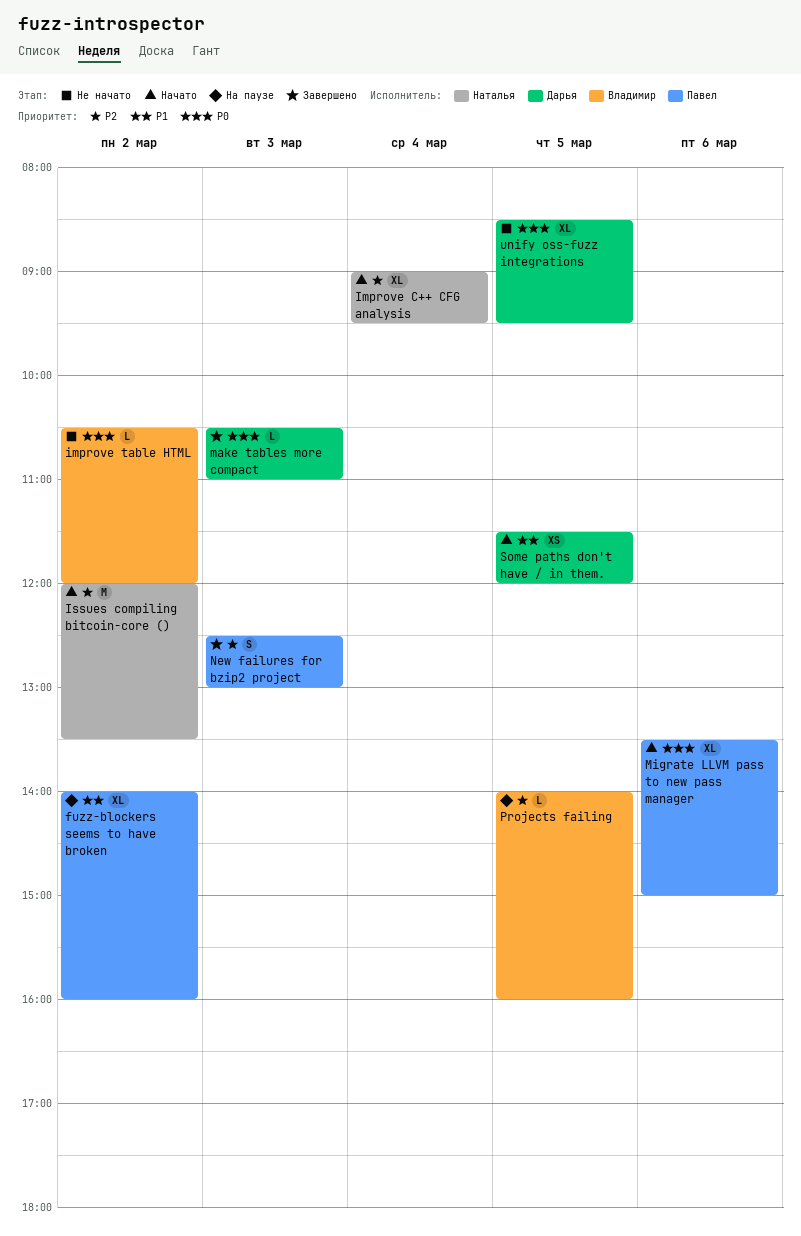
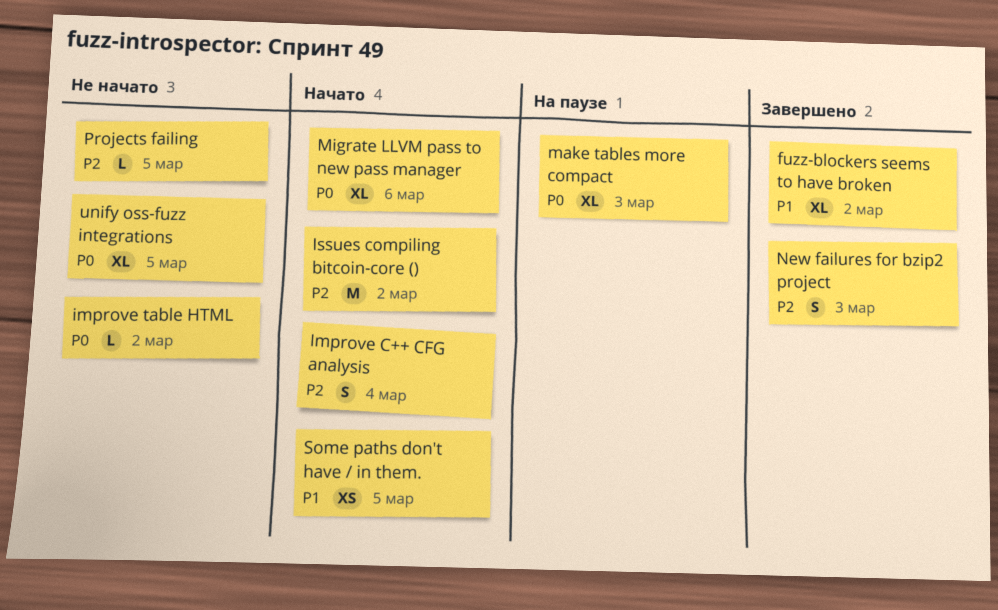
fuzz-blockers seems to have broken, status: На паузе -> Завершено
Improve C++ CFG analysis, estimate: XL -> S
make tables more compact, status: Завершено -> На паузе
make tables more compact, estimate: L -> XL
Projects failing, status: На паузе -> Не начато

